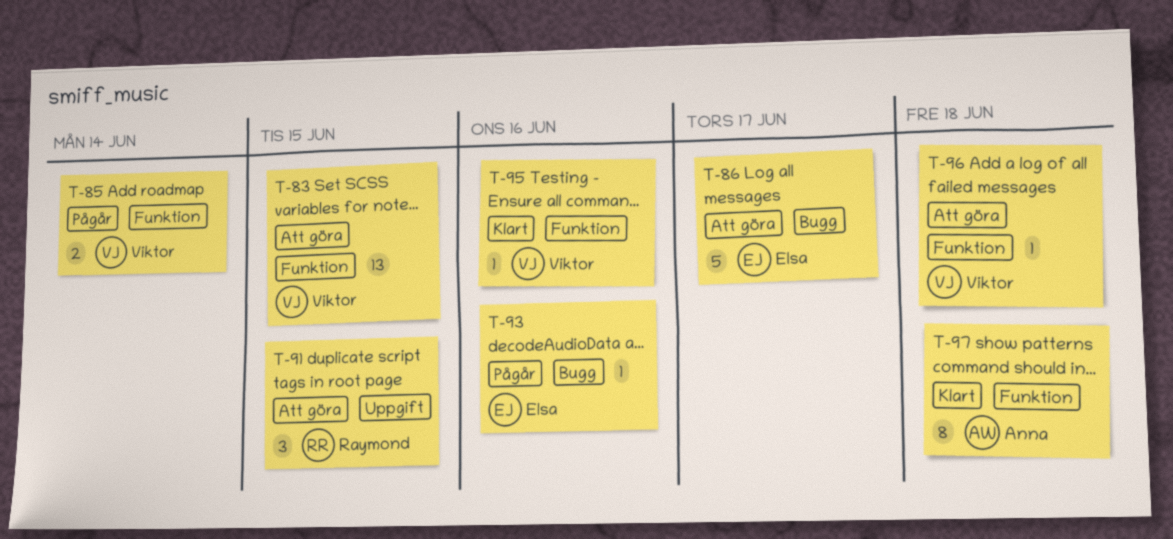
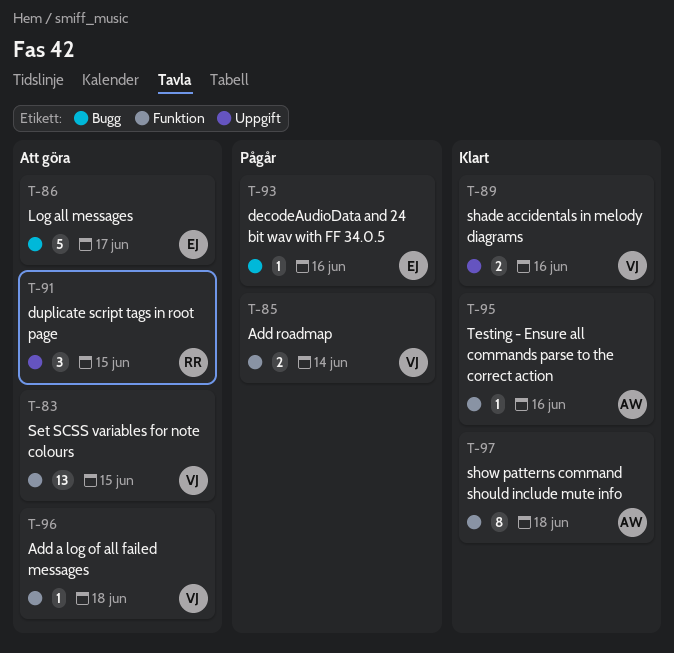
T-89: none -> present
T-95, owner: Viktor -> Anna

